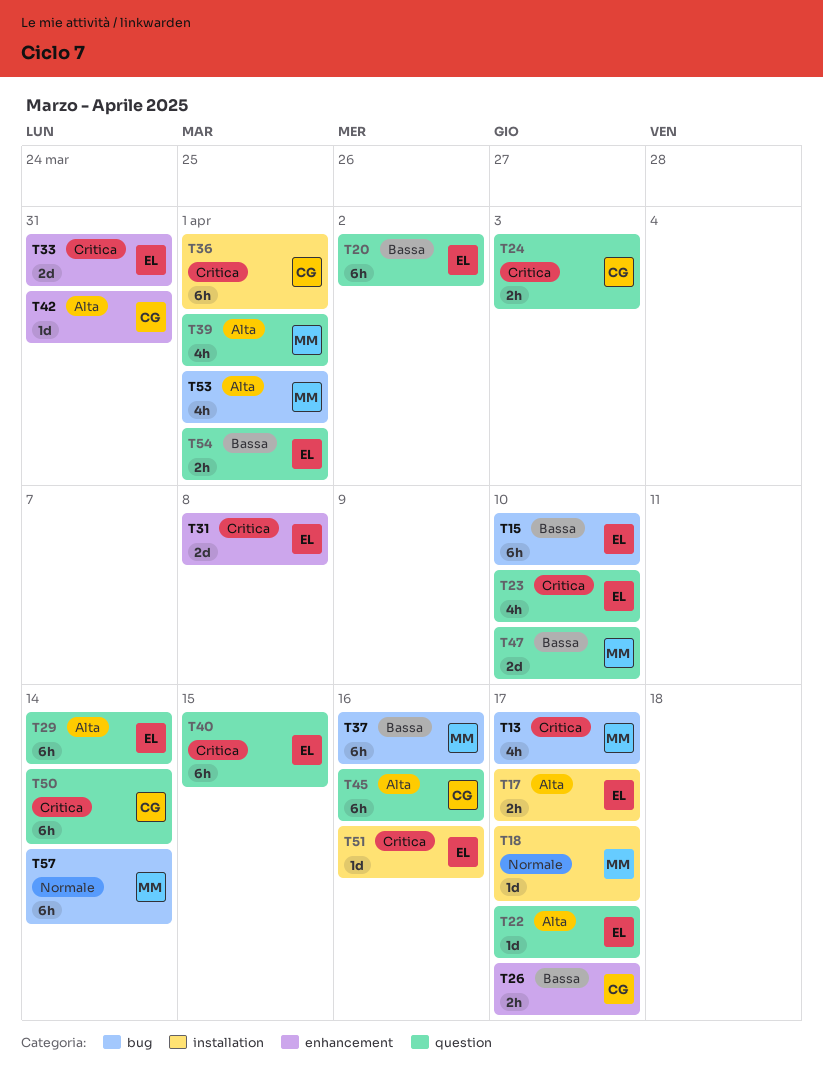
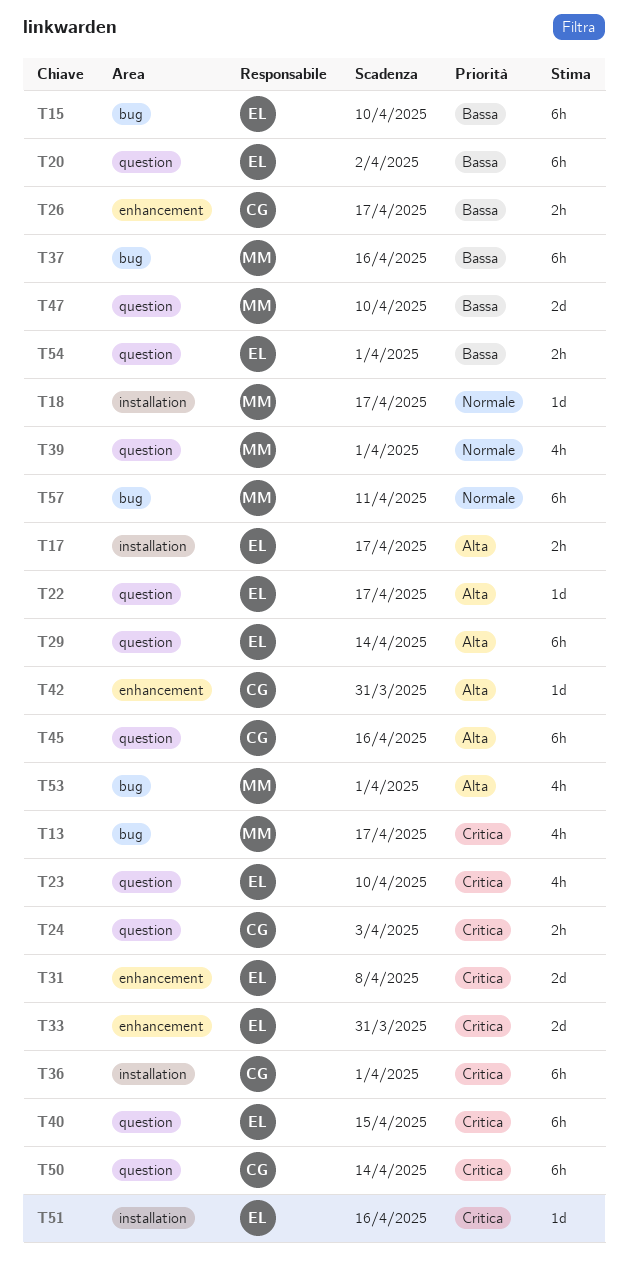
T39, priority: Alta -> Normale
T57, due: Apr 14 -> Apr 11

